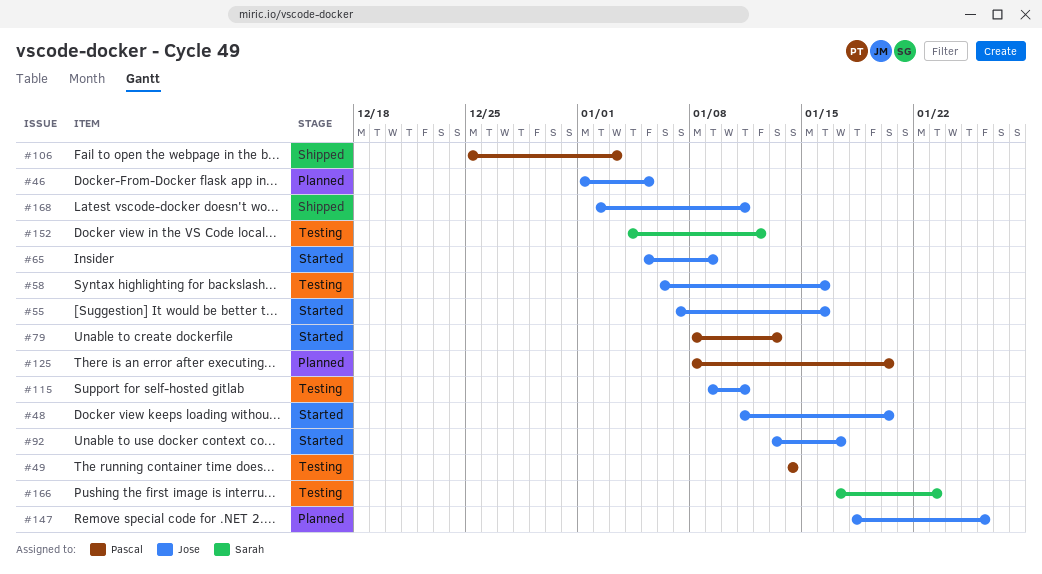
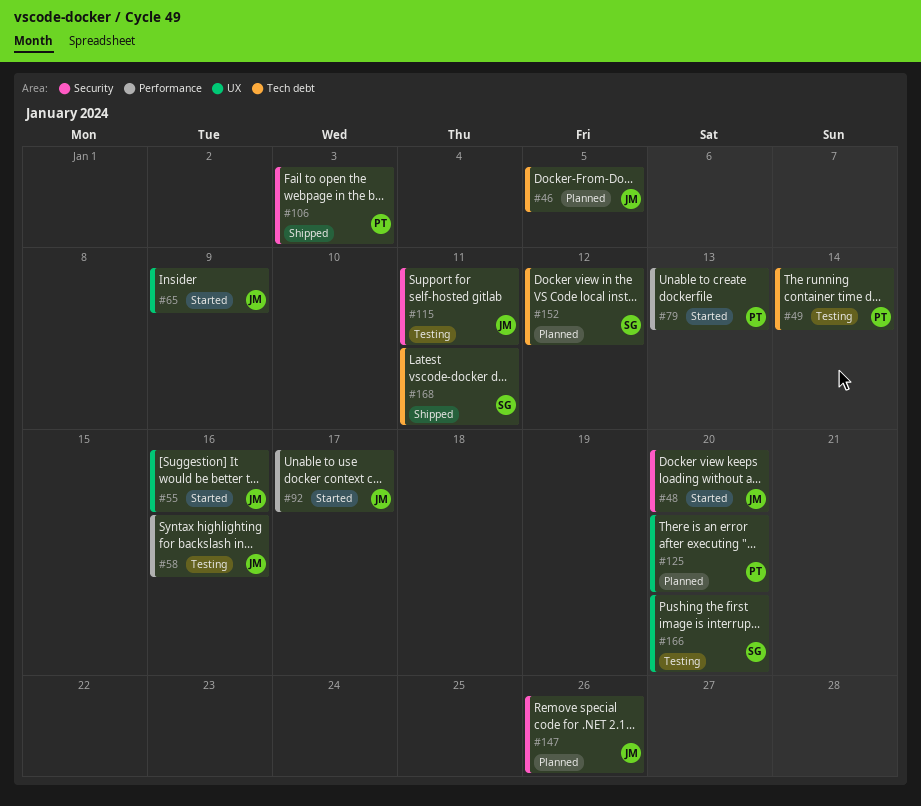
#152, status: Testing -> Planned
#166, due: Jan 23 -> Jan 20
#168, owner: Jose -> Sarah

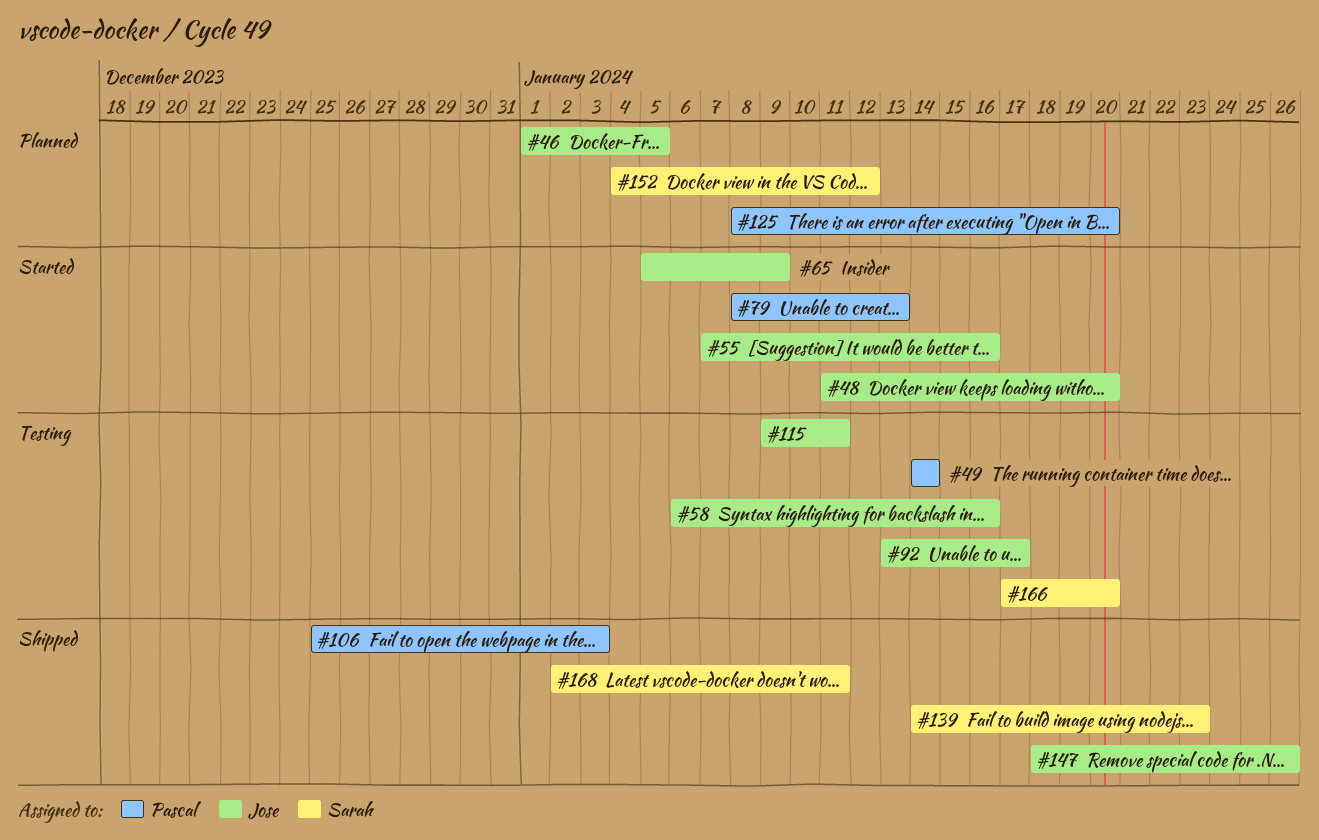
#92, status: Started -> Testing
#139: none -> present
#147, status: Planned -> Shipped

